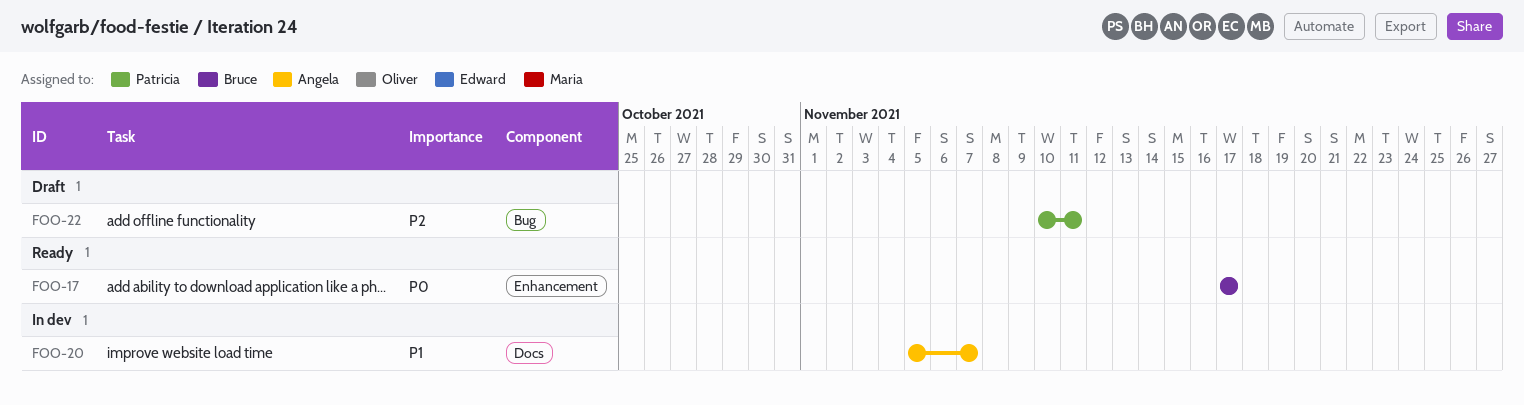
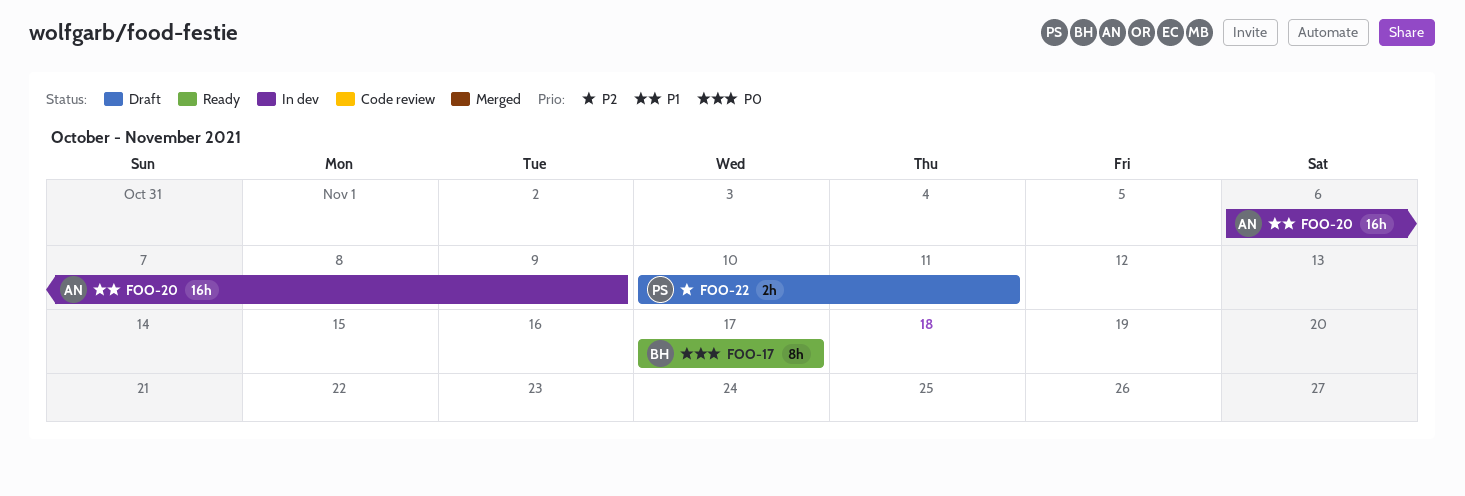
FOO-20, start: Nov 5 -> Nov 6
FOO-20, due: Nov 7 -> Nov 9

